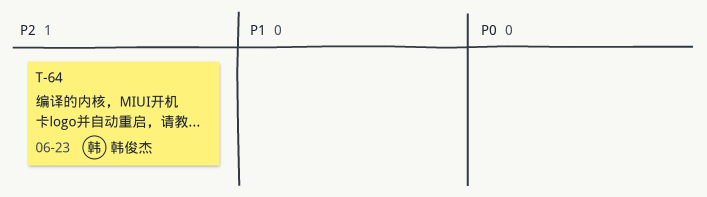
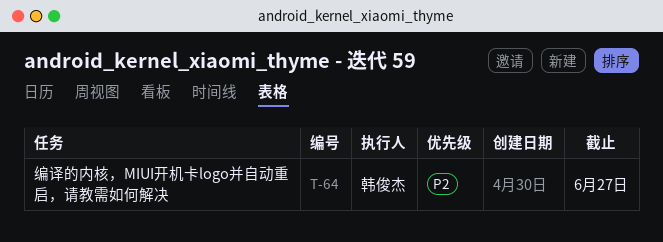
T-64, due: Jun 23 -> Jun 27

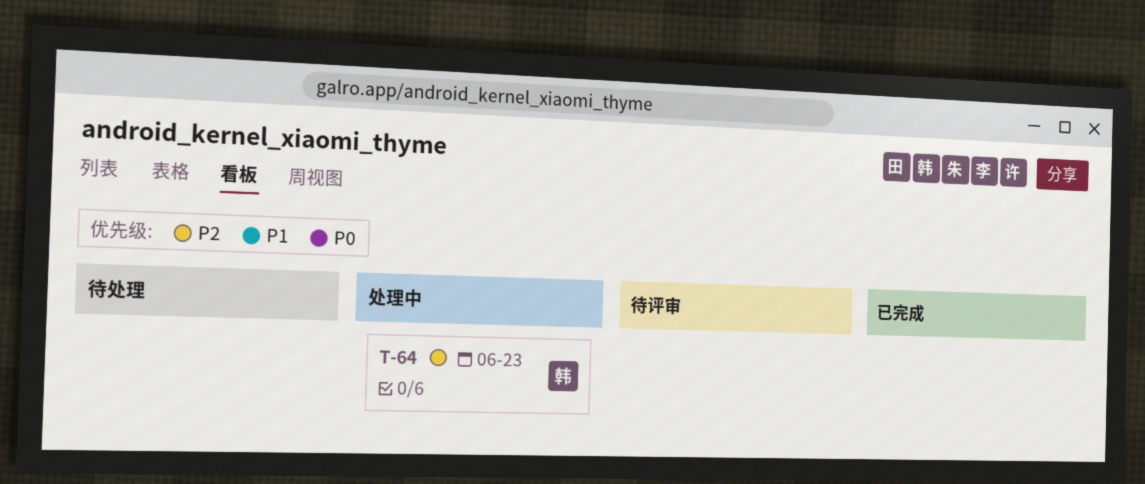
T-64, due: Jun 27 -> Jun 23

